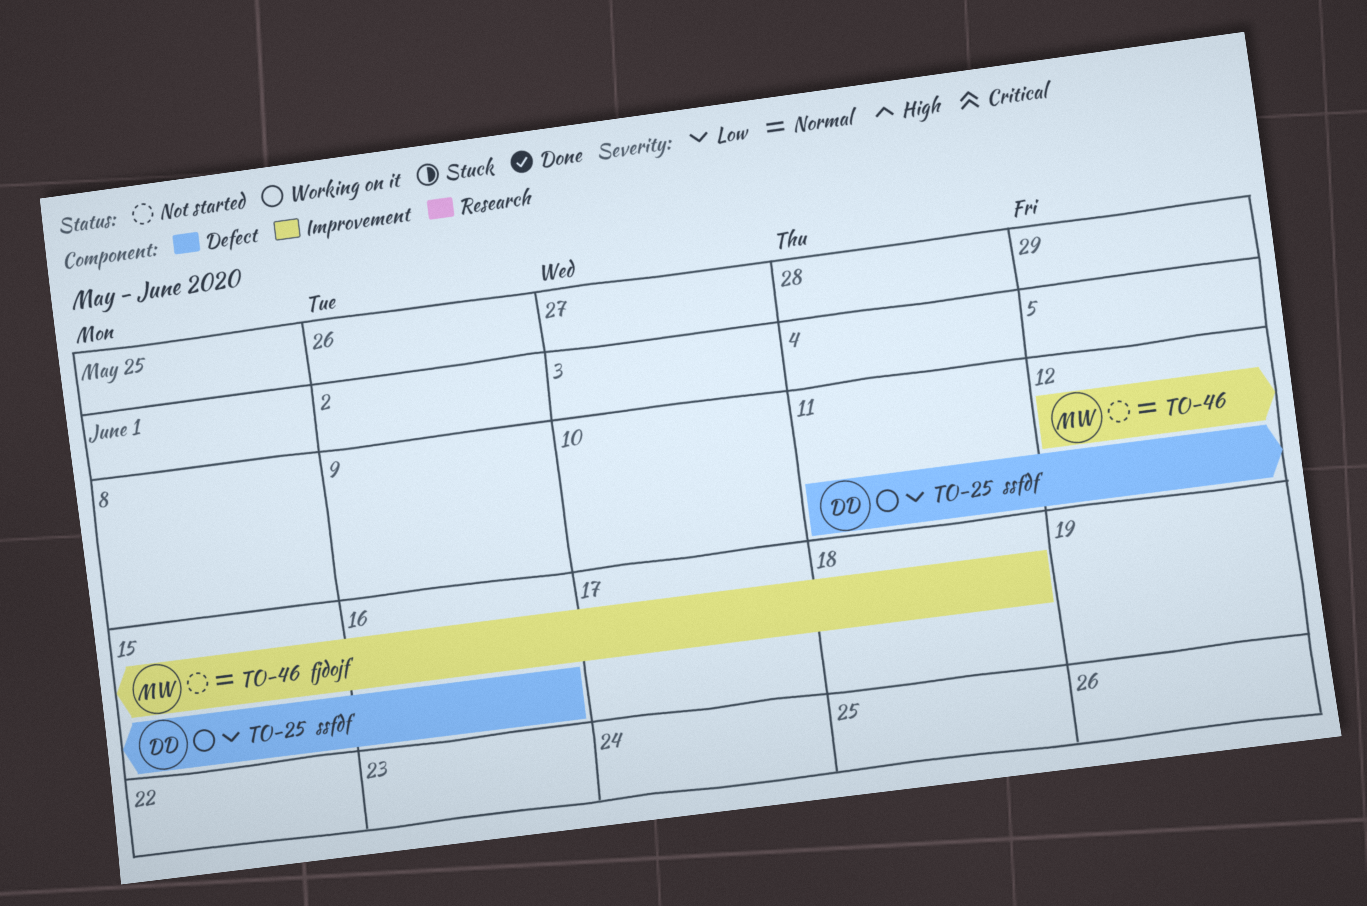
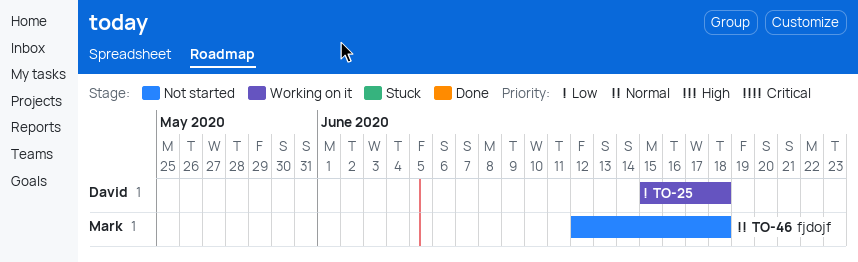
TO-25, start: Jun 11 -> Jun 15
TO-25, due: Jun 16 -> Jun 18

